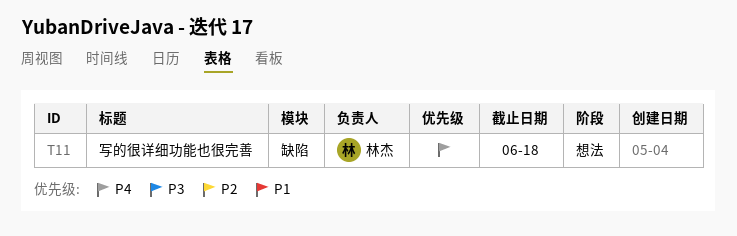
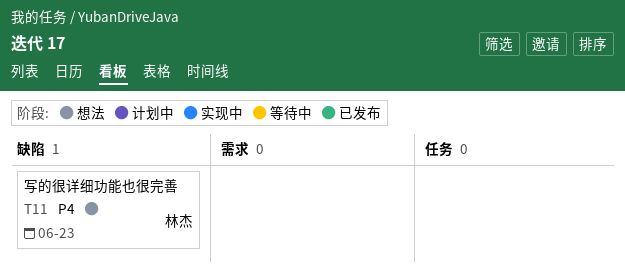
T11, due: Jun 18 -> Jun 23

